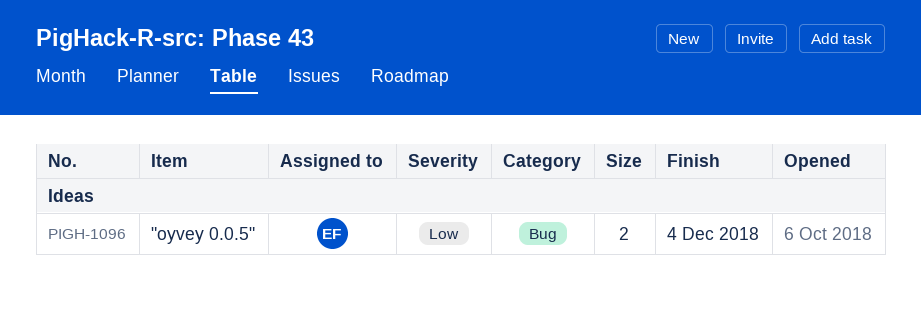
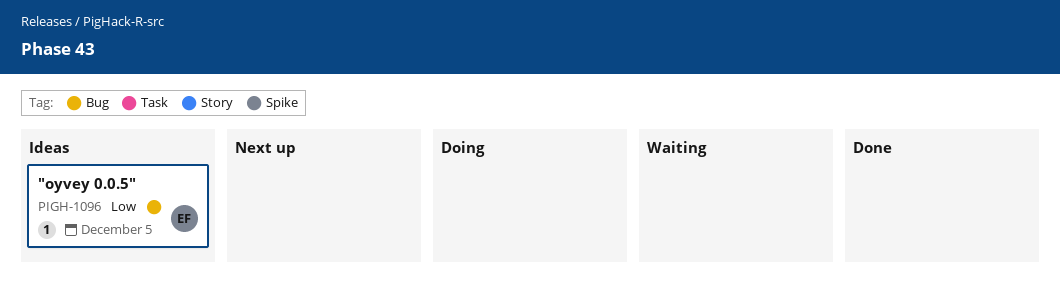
PIGH-1096, estimate: 2 -> 1
PIGH-1096, due: Dec 4 -> Dec 5

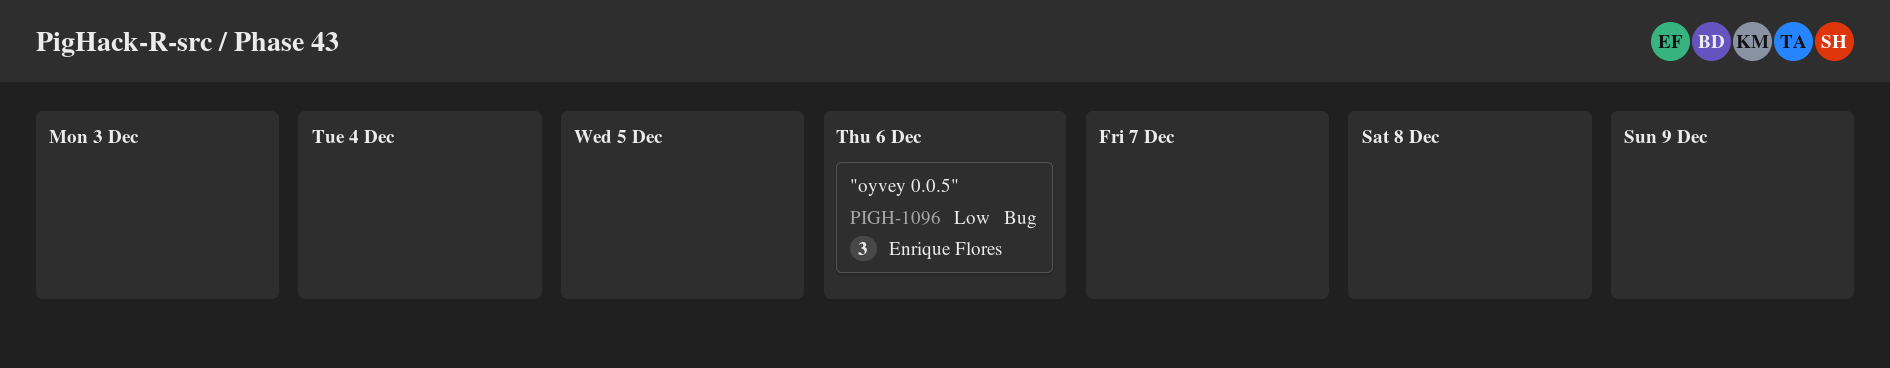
PIGH-1096, estimate: 1 -> 3
PIGH-1096, due: Dec 5 -> Dec 6

